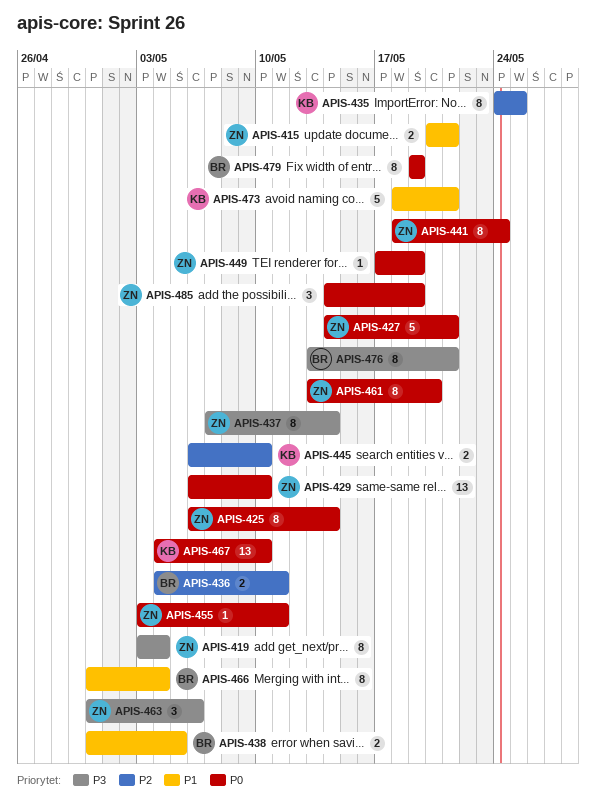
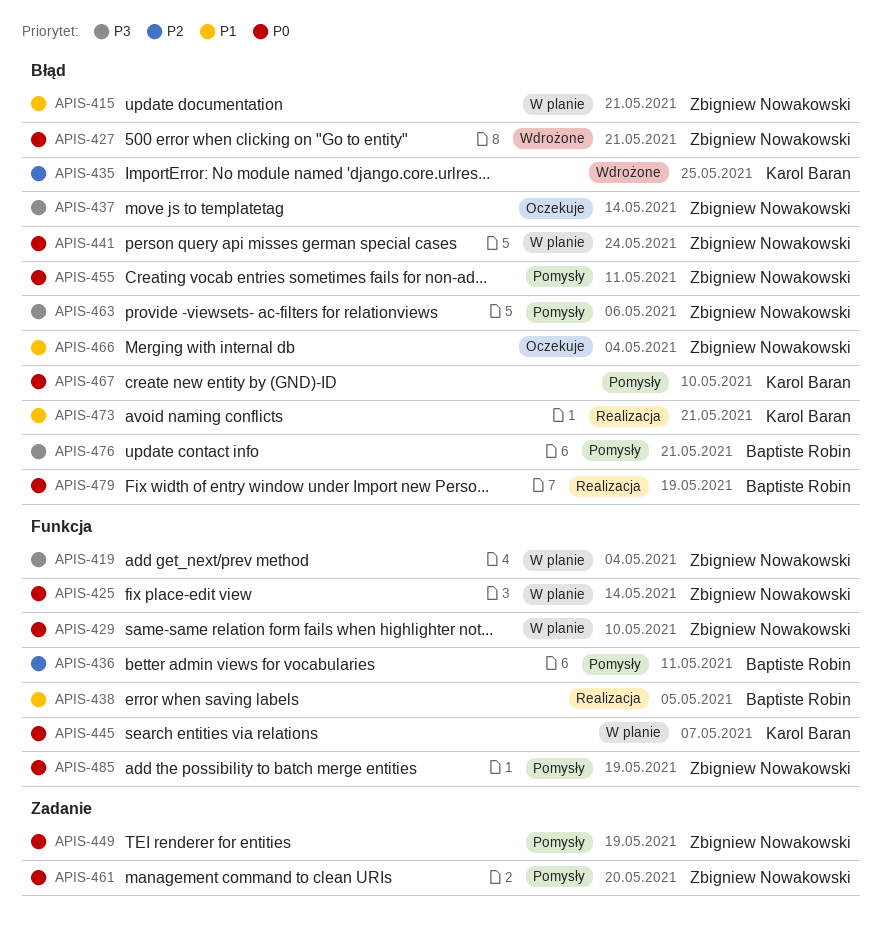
APIS-445, priority: P2 -> P0
APIS-445, due: May 10 -> May 7
APIS-466, owner: Baptiste Robin -> Zbigniew Nowakowski

